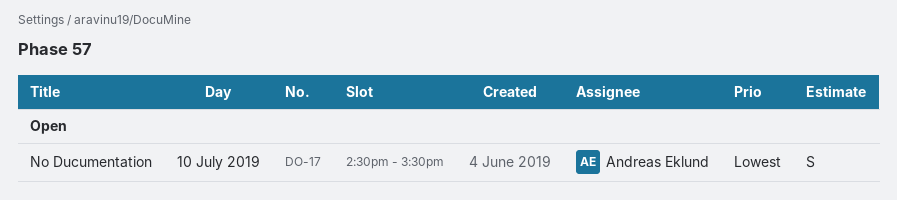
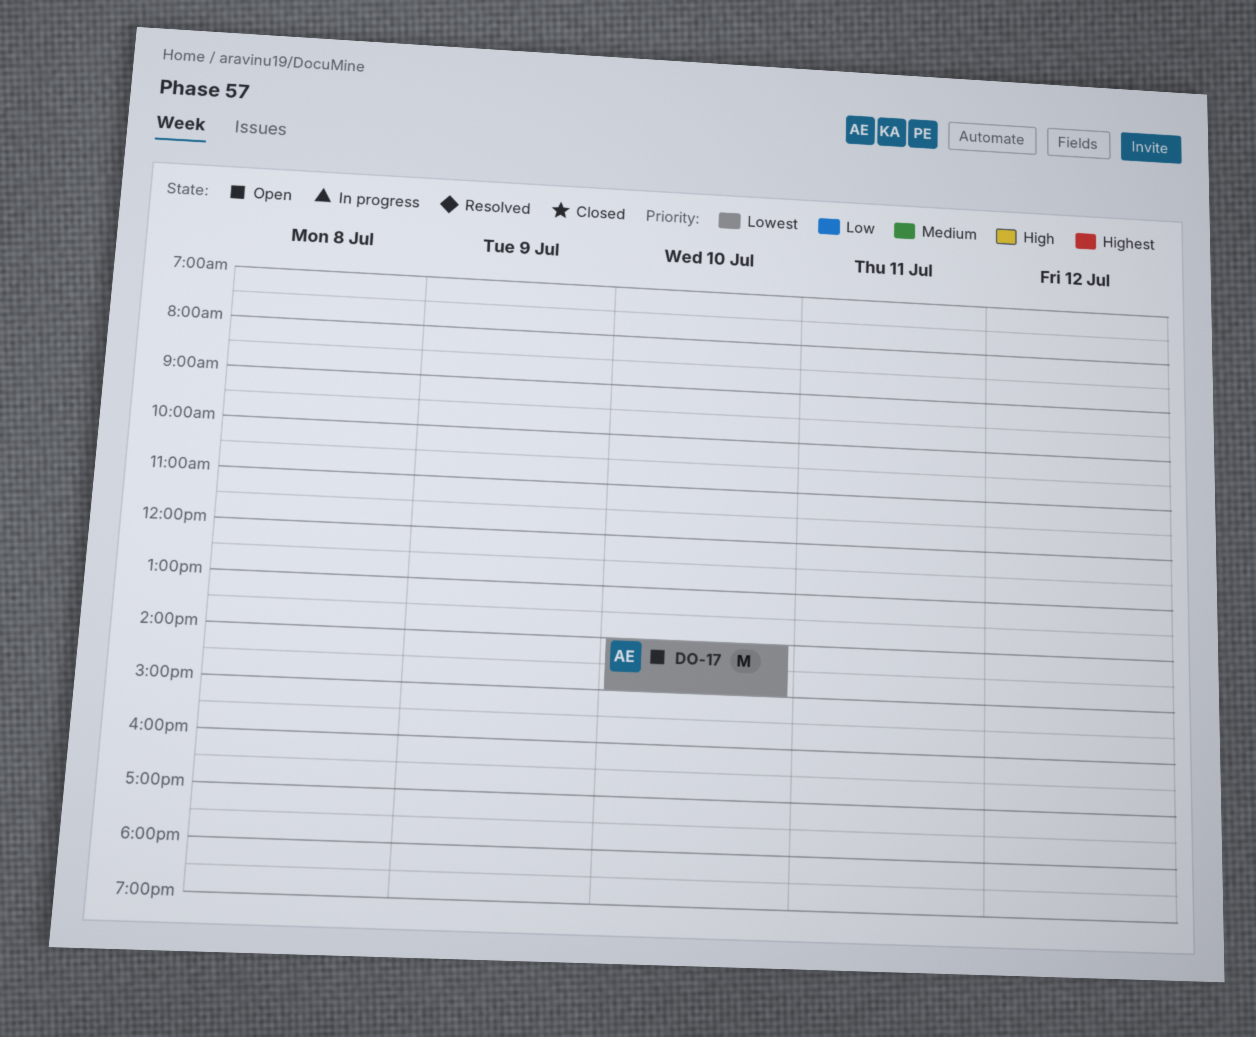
DO-17, estimate: S -> M
DO-17, begins: 14:30 -> 14:00
DO-17, ends: 15:30 -> 15:00

